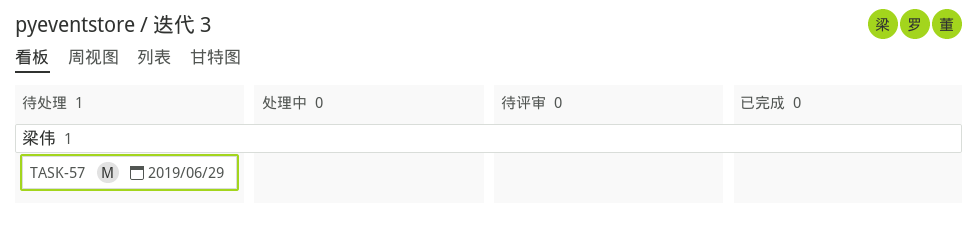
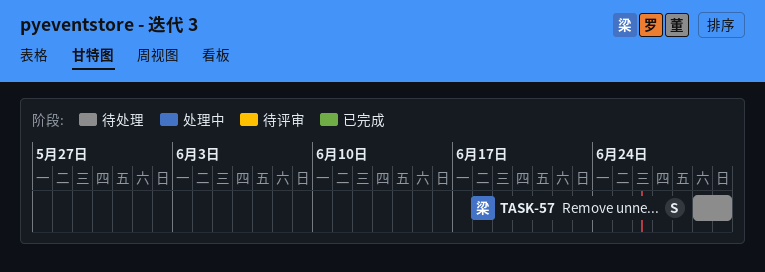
TASK-57, estimate: M -> S
TASK-57, due: Jun 29 -> Jun 30

